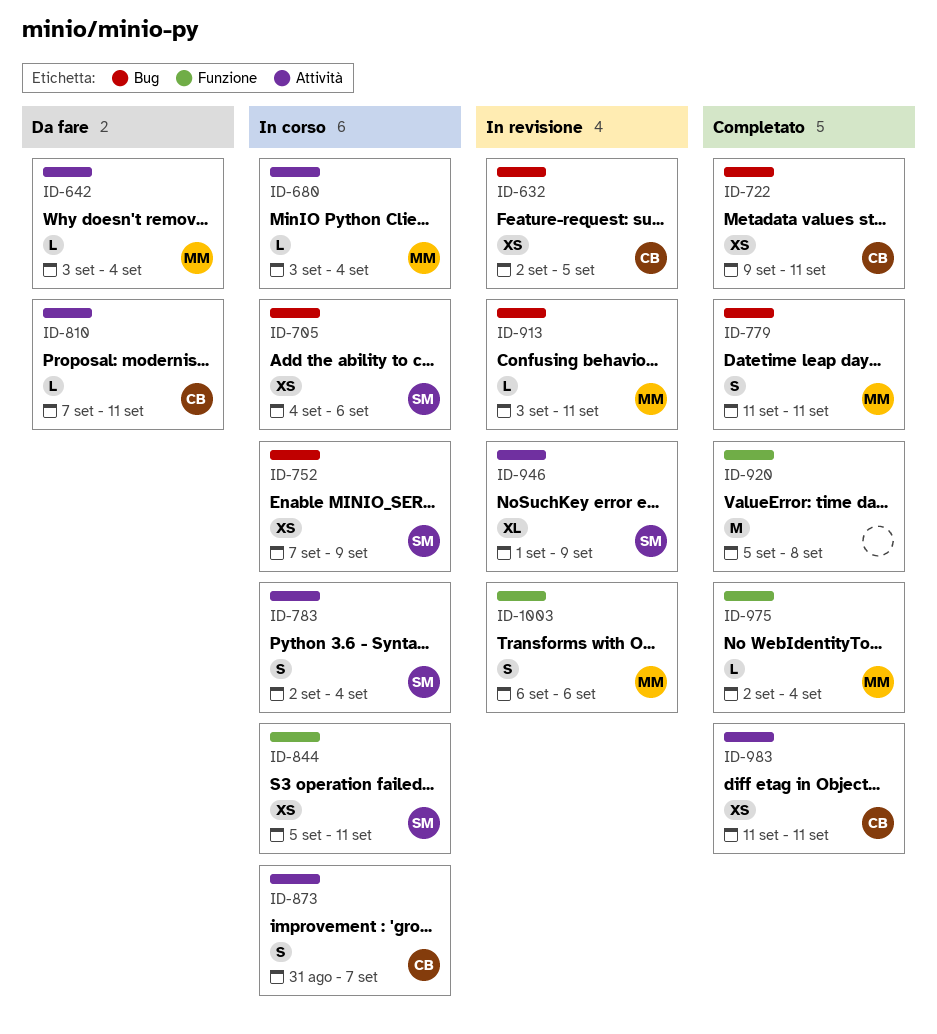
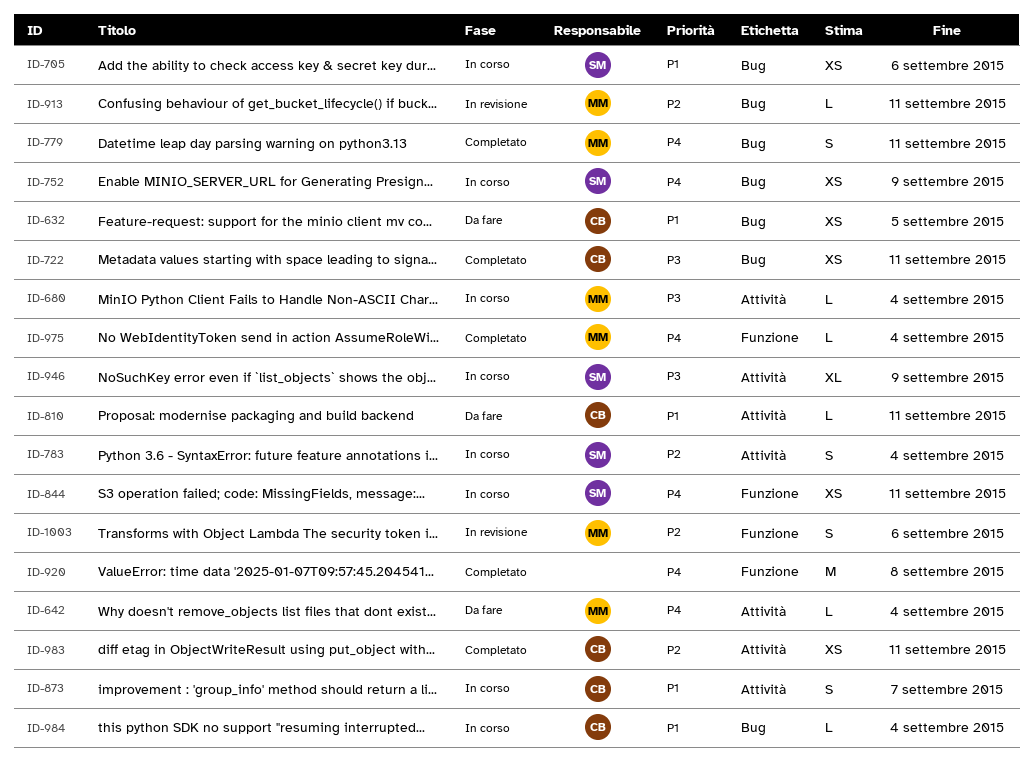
ID-632, status: In revisione -> Da fare
ID-946, status: In revisione -> In corso
ID-984: none -> present

